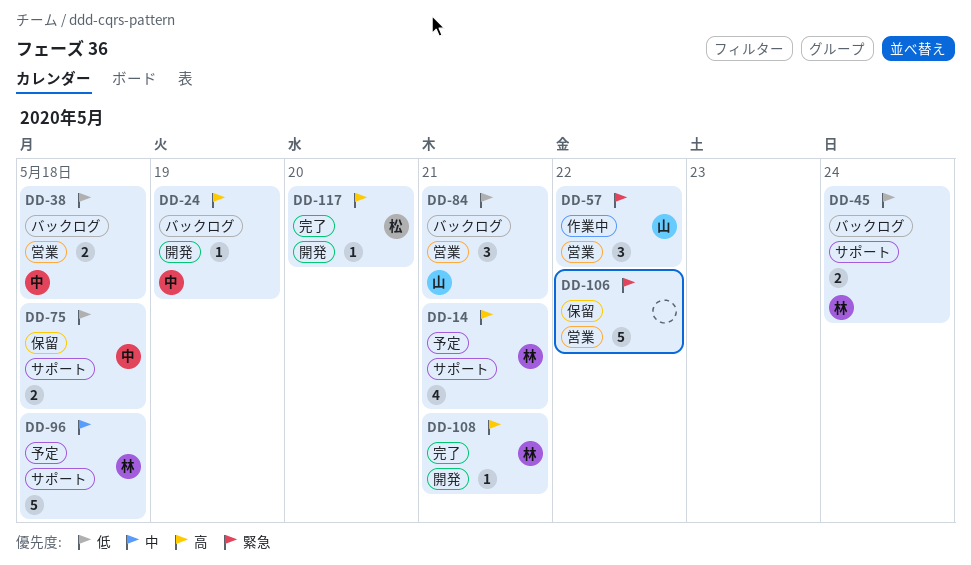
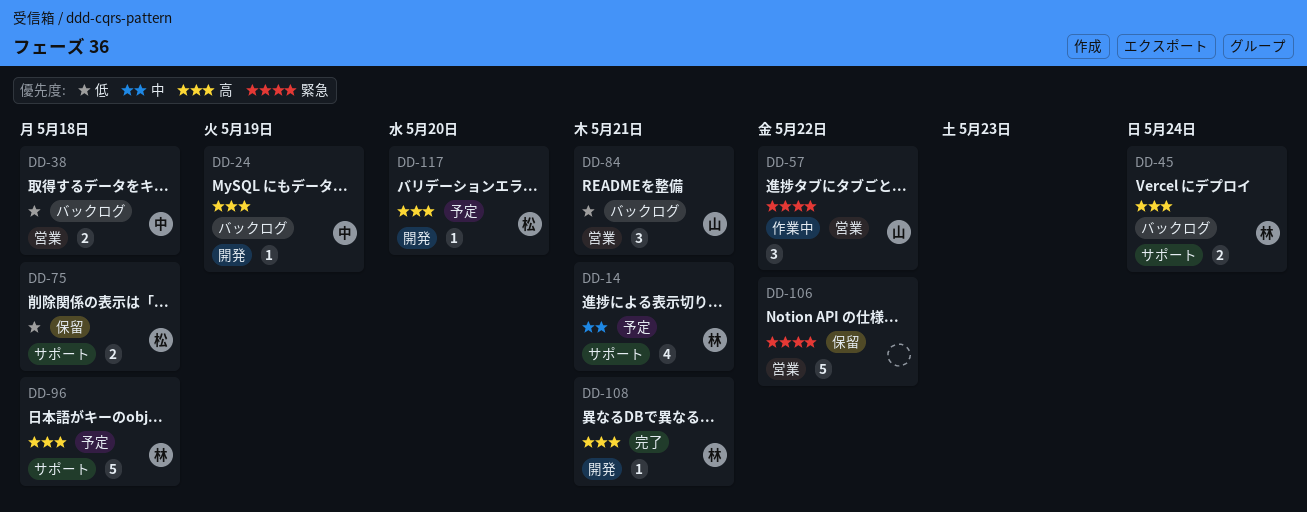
DD-14, priority: 高 -> 中
DD-45, priority: 低 -> 高
DD-75, owner: 中 -> 松
DD-96, priority: 中 -> 高
DD-117, status: 完了 -> 予定

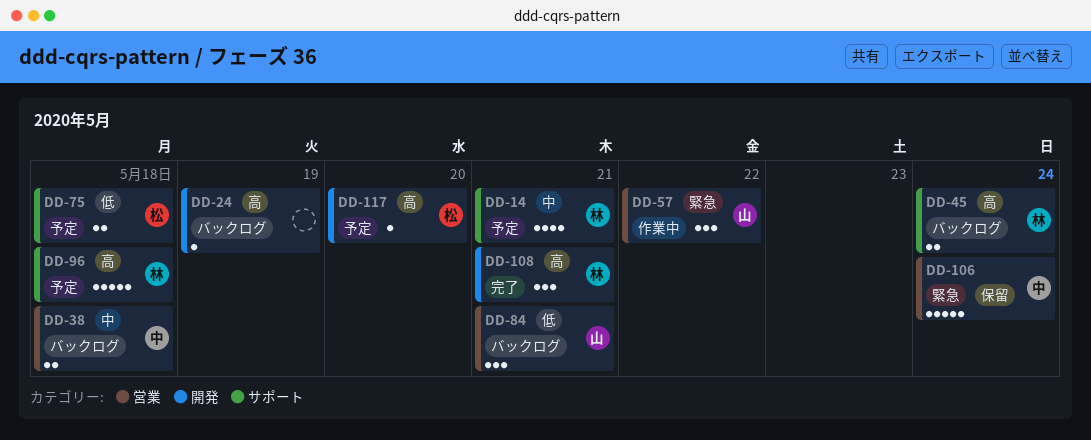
DD-24, owner: 中 -> none
DD-38, priority: 低 -> 中
DD-75, status: 保留 -> 予定
DD-106, owner: none -> 中
DD-106, due: May 22 -> May 24
DD-108, estimate: 1 -> 3

